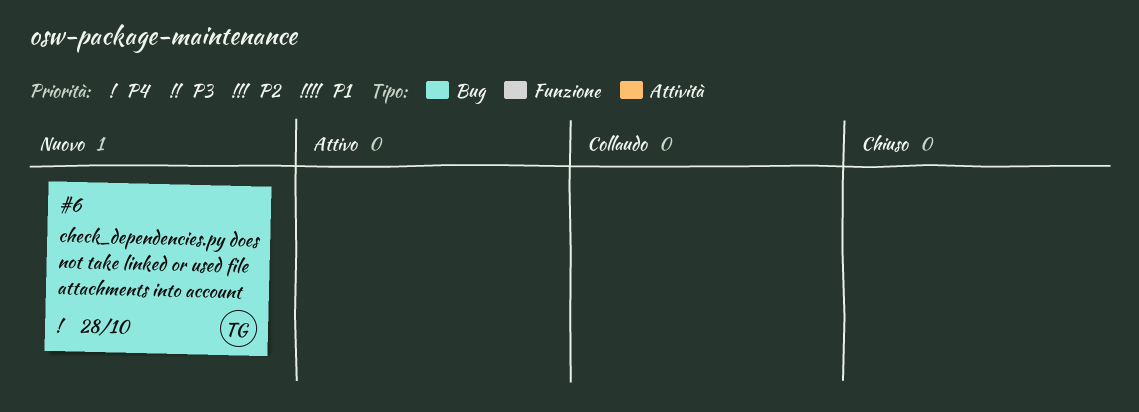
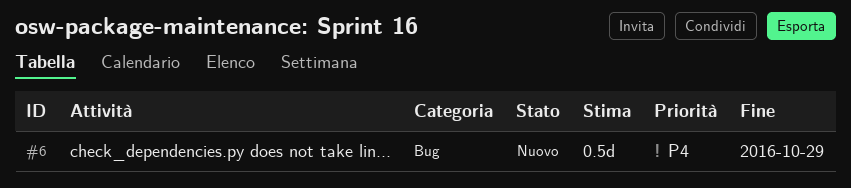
#6, due: Oct 28 -> Oct 29

